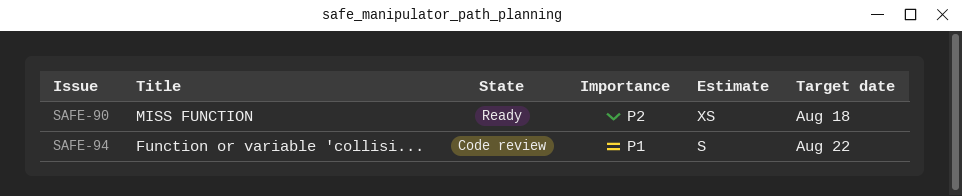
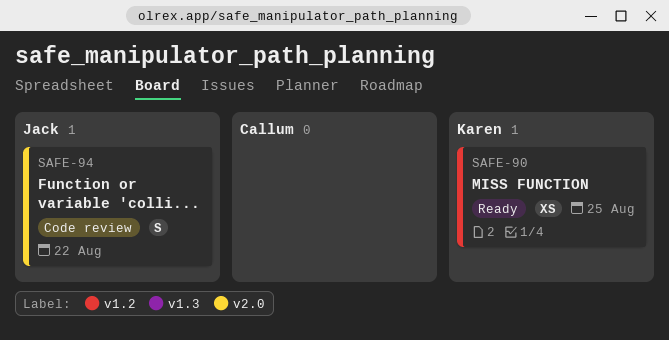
SAFE-90, due: Aug 18 -> Aug 25

